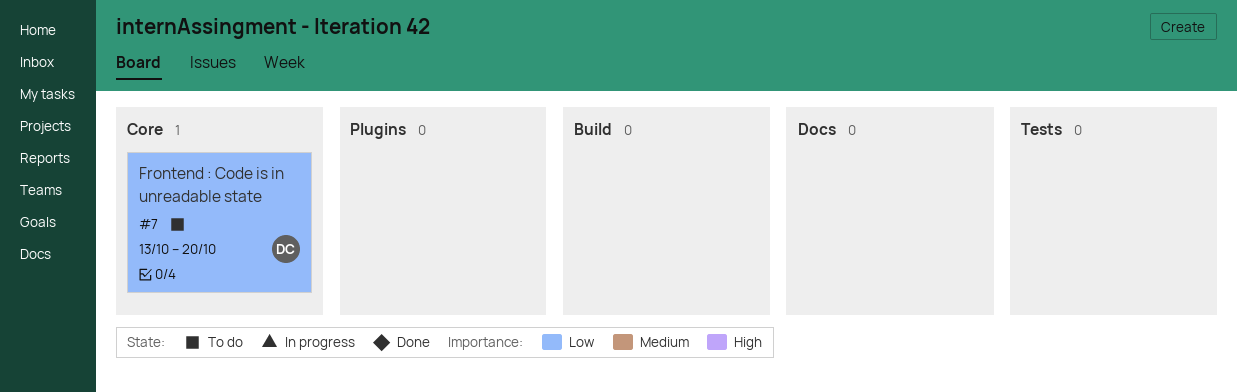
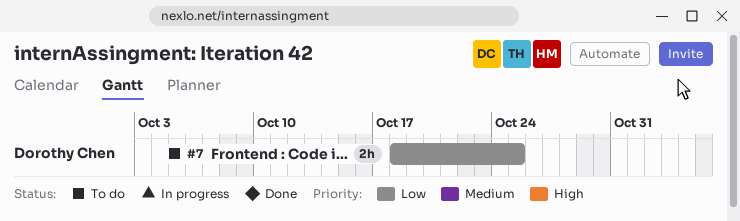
#7, start: Oct 13 -> Oct 18
#7, due: Oct 20 -> Oct 25

